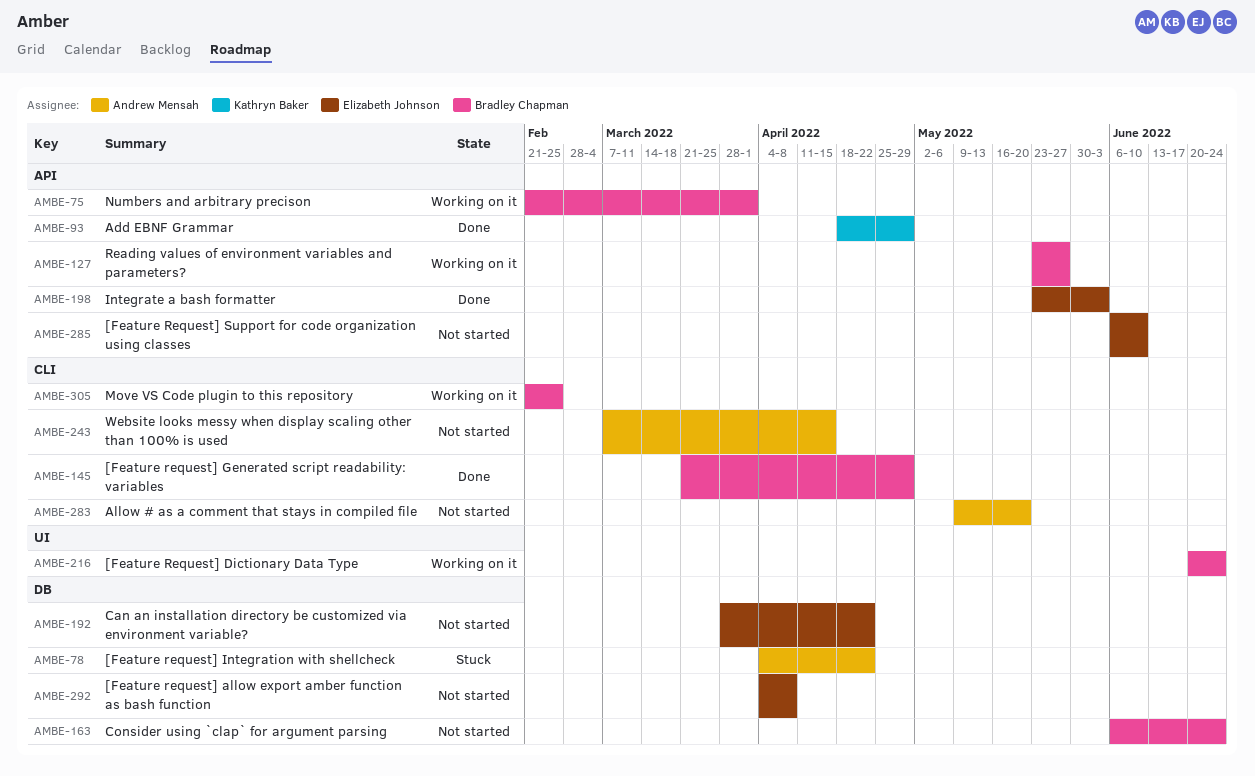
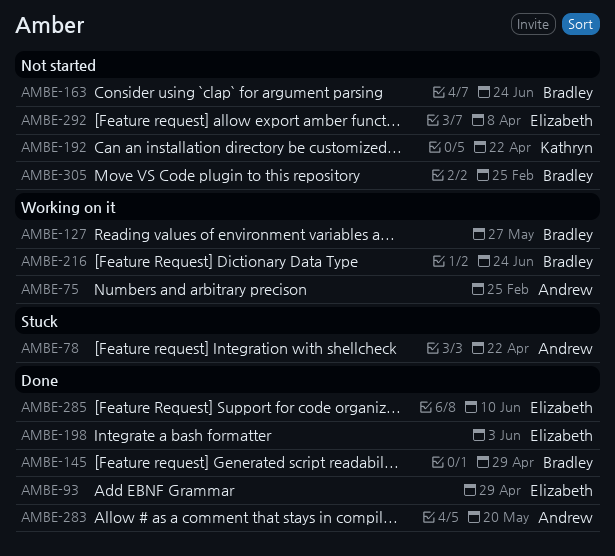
AMBE-75, owner: Bradley Chapman -> Andrew Mensah
AMBE-75, due: Apr 1 -> Feb 25
AMBE-93, owner: Kathryn Baker -> Elizabeth Johnson
AMBE-192, owner: Elizabeth Johnson -> Kathryn Baker
AMBE-243: present -> none
AMBE-283, status: Not started -> Done
AMBE-285, status: Not started -> Done
AMBE-305, status: Working on it -> Not started

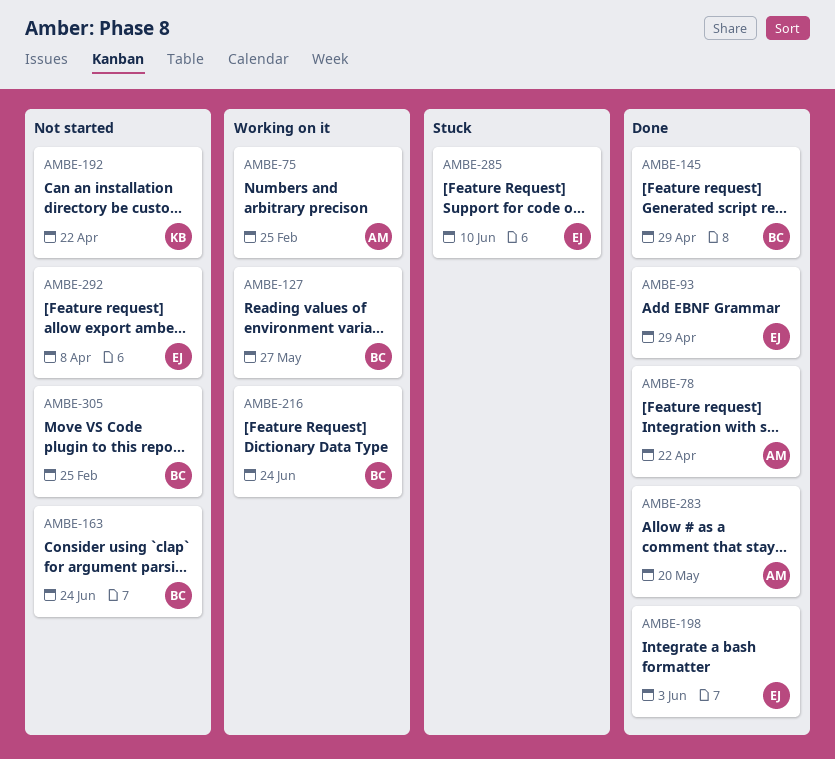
AMBE-78, status: Stuck -> Done
AMBE-285, status: Done -> Stuck

